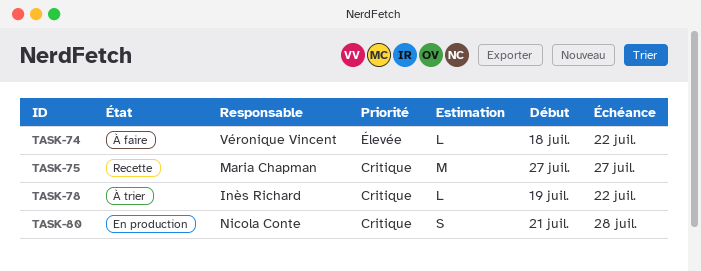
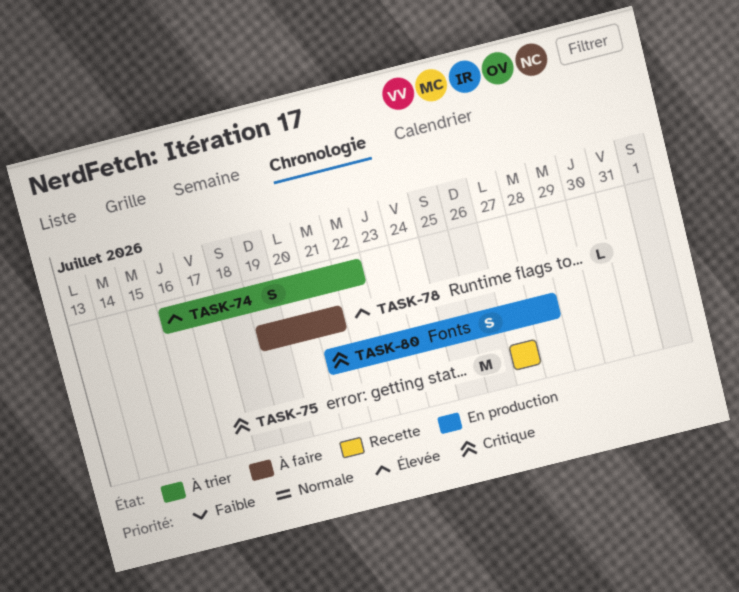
TASK-74, status: À faire -> À trier
TASK-74, estimate: L -> S
TASK-74, start: Jul 18 -> Jul 16
TASK-78, status: À trier -> À faire
TASK-78, priority: Critique -> Élevée
TASK-78, due: Jul 22 -> Jul 21

